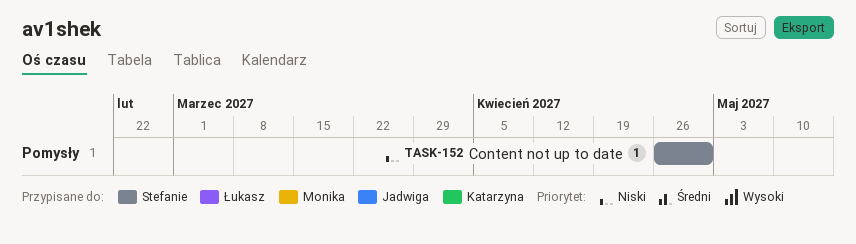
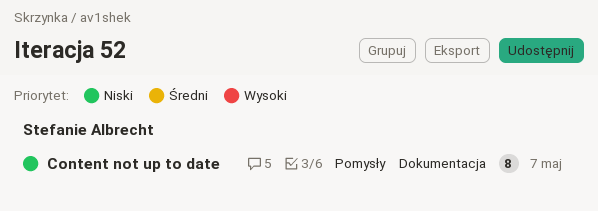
Content not up to date, estimate: 1 -> 8
Content not up to date, due: Apr 30 -> May 7

